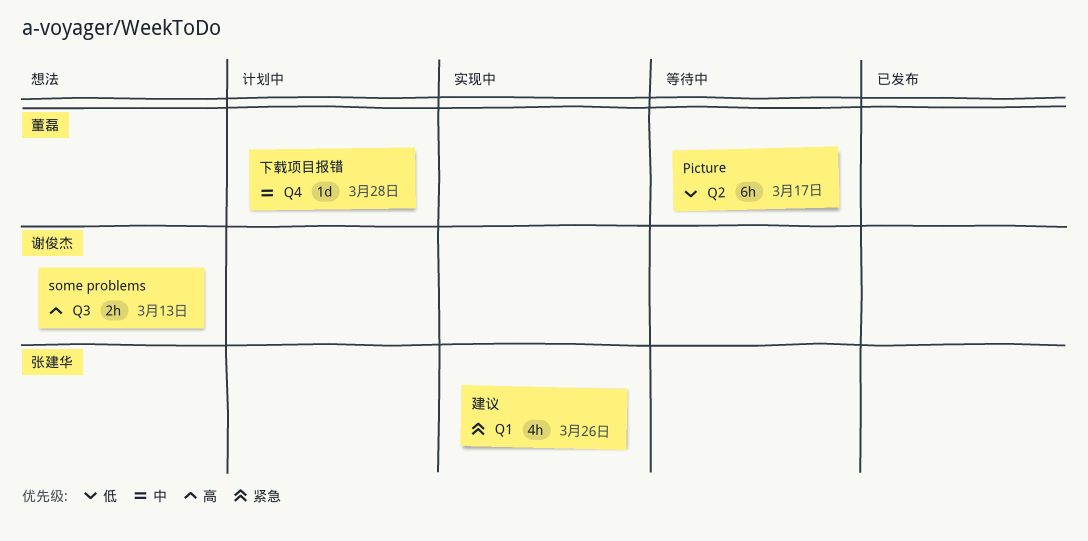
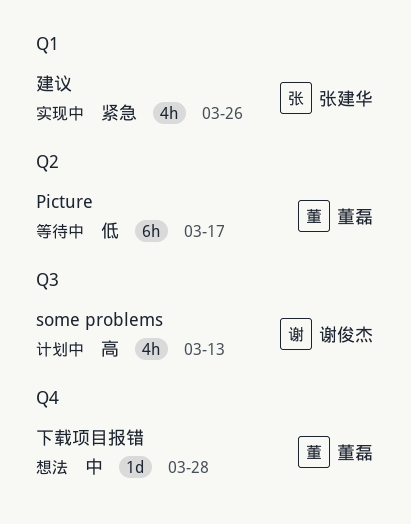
some problems, status: 想法 -> 计划中
some problems, estimate: 2h -> 4h
下载项目报错, status: 计划中 -> 想法

